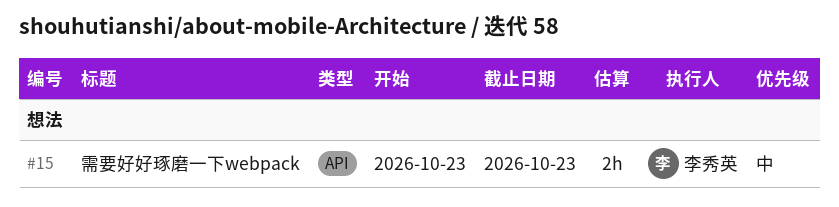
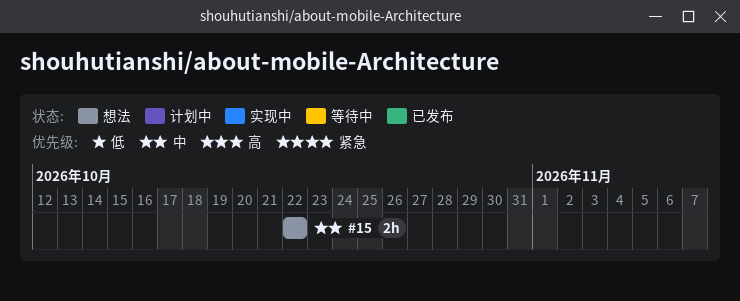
#15, start: Oct 23 -> Oct 22
#15, due: Oct 23 -> Oct 22

